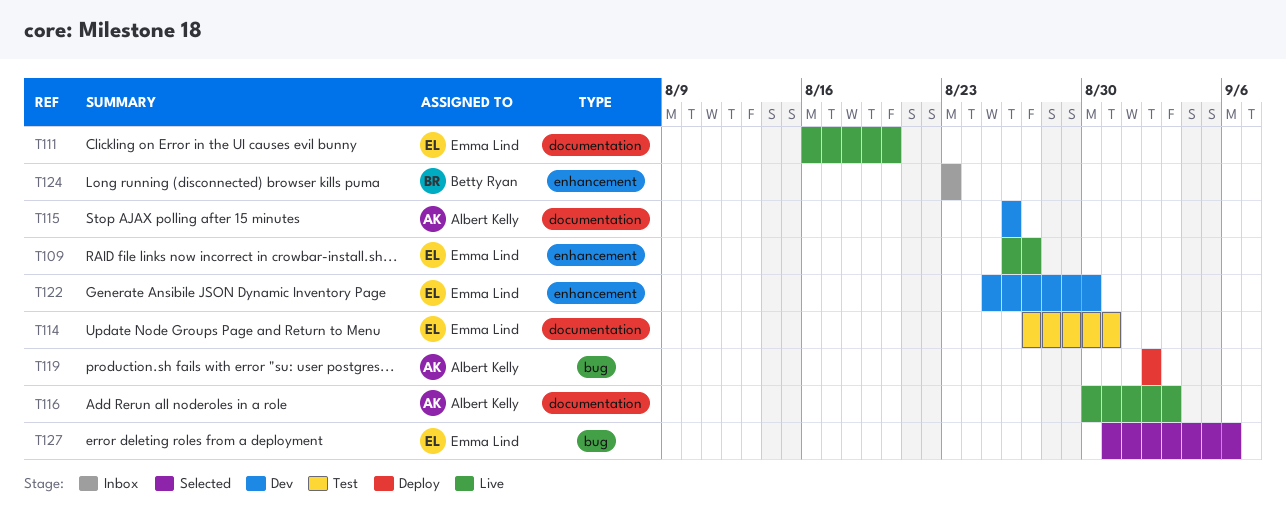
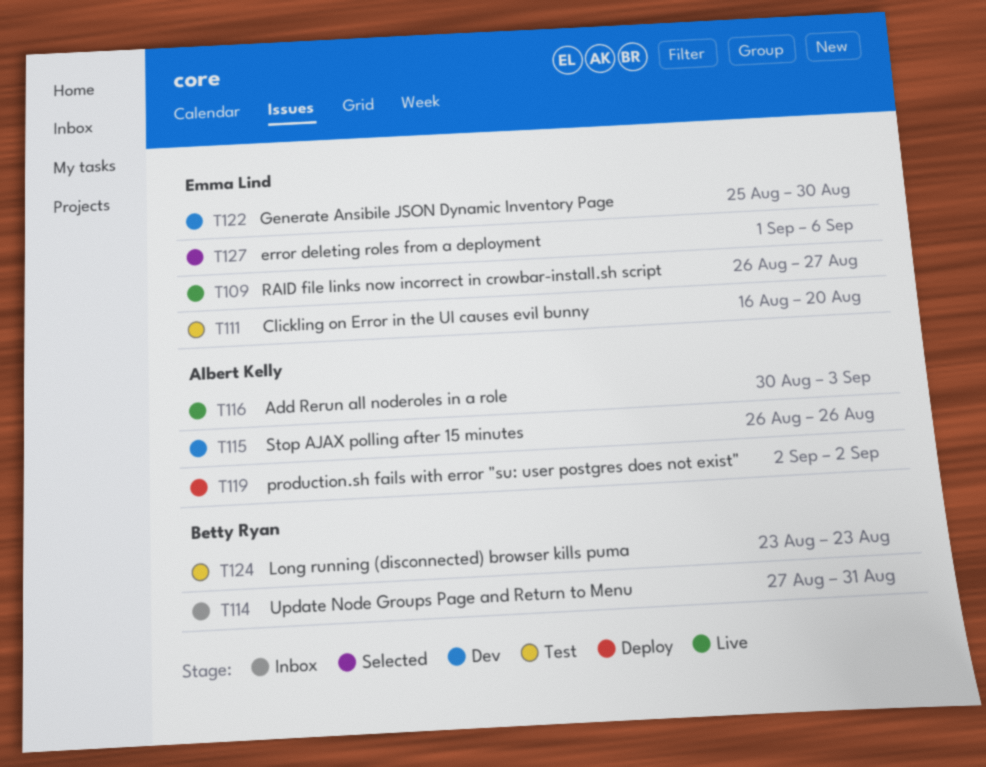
T111, status: Live -> Test
T114, status: Test -> Inbox
T114, owner: Emma Lind -> Betty Ryan
T124, status: Inbox -> Test
T127, start: Aug 31 -> Sep 1

